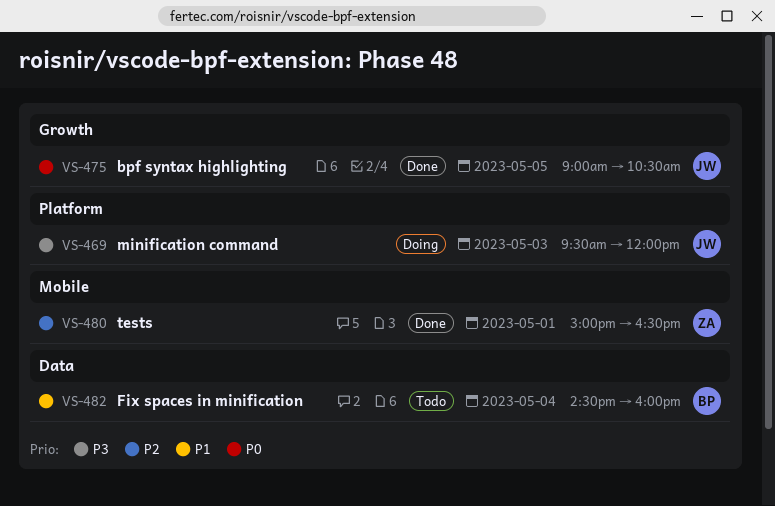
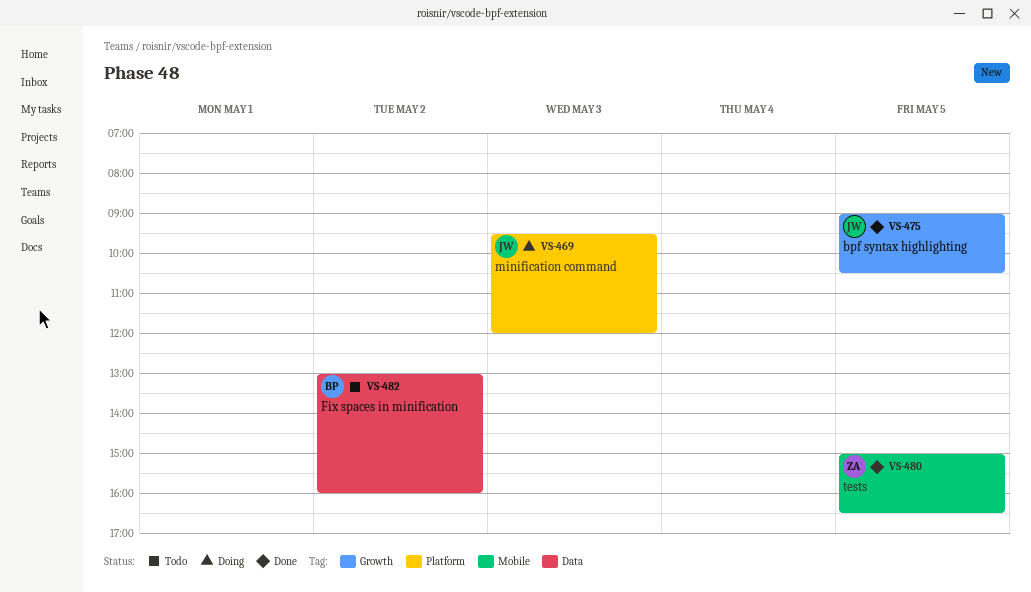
VS-480, day: May 1 -> May 5
VS-482, day: May 4 -> May 2
VS-482, begins: 14:30 -> 13:00

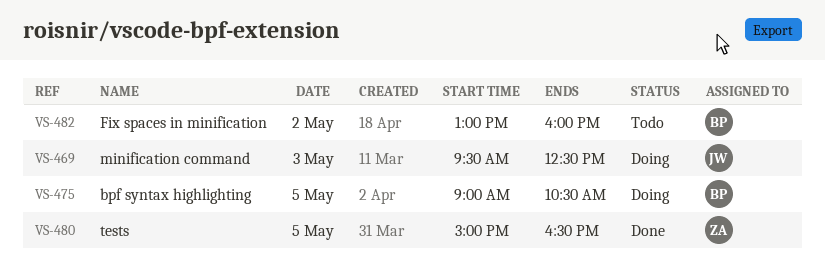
VS-469, ends: 12:00 -> 12:30
VS-475, status: Done -> Doing
VS-475, owner: JW -> BP

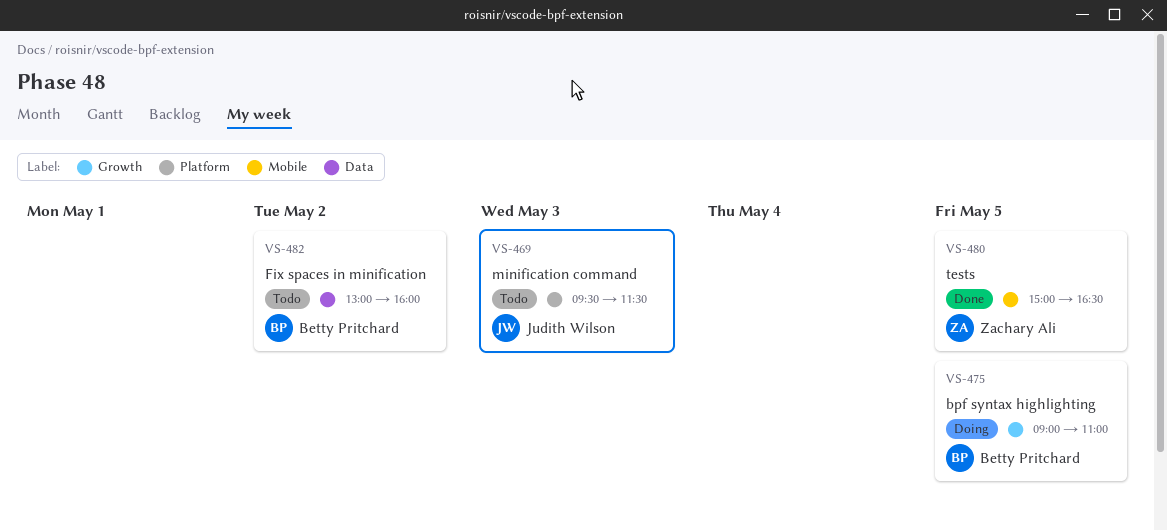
VS-469, status: Doing -> Todo
VS-469, ends: 12:30 -> 11:30
VS-475, ends: 10:30 -> 11:00

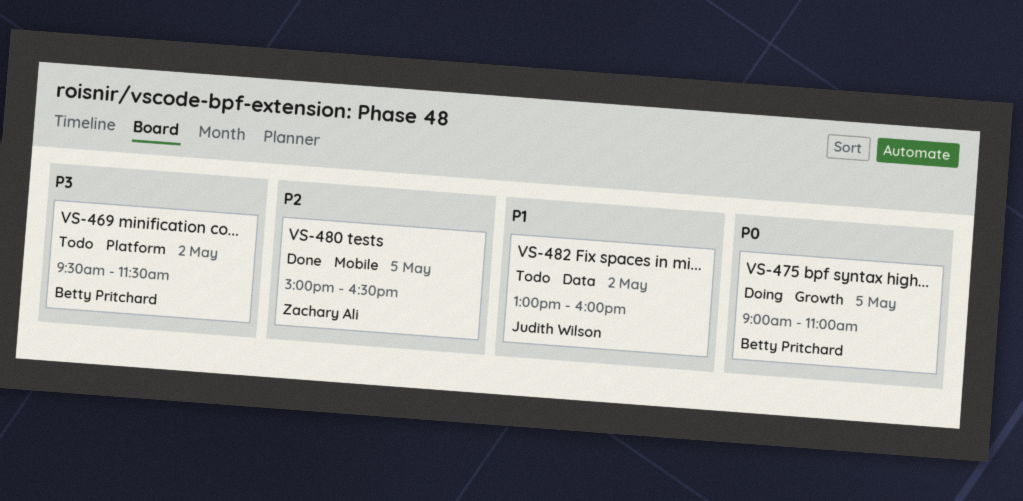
VS-469, owner: Judith Wilson -> Betty Pritchard
VS-469, day: May 3 -> May 2
VS-482, owner: Betty Pritchard -> Judith Wilson

